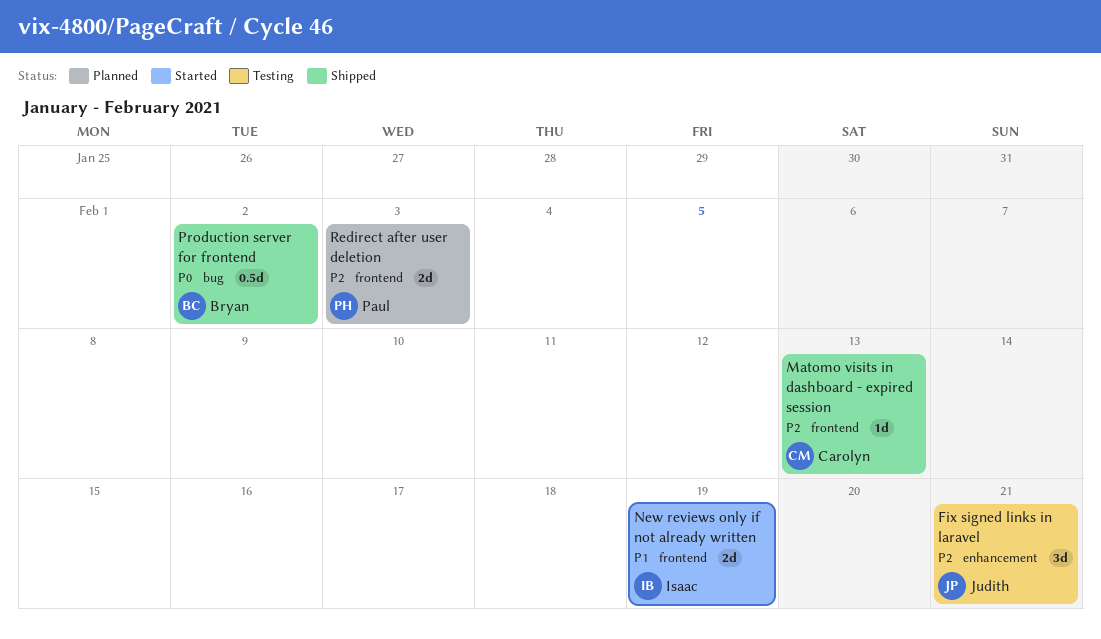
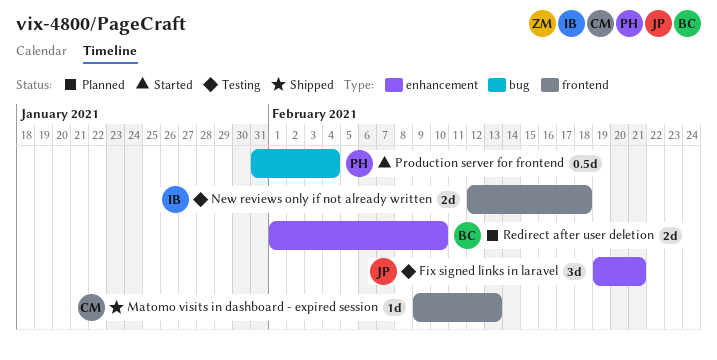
New reviews only if not already written, status: Started -> Testing
New reviews only if not already written, due: Feb 19 -> Feb 18
Production server for frontend, status: Shipped -> Started
Production server for frontend, owner: Bryan -> Paul
Production server for frontend, due: Feb 2 -> Feb 4
Redirect after user deletion, owner: Paul -> Bryan
Redirect after user deletion, label: frontend -> enhancement
Redirect after user deletion, due: Feb 3 -> Feb 10

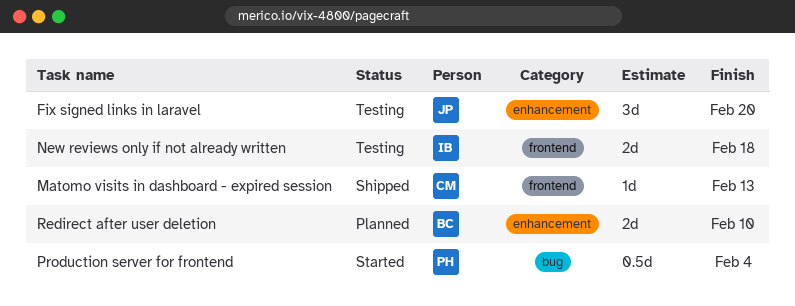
Fix signed links in laravel, due: Feb 21 -> Feb 20

